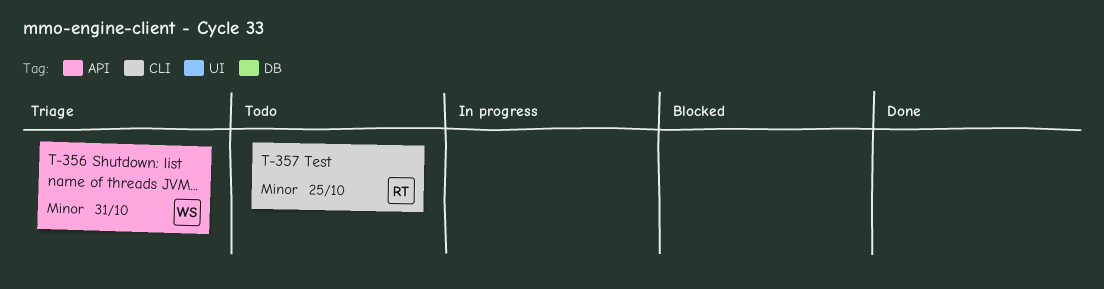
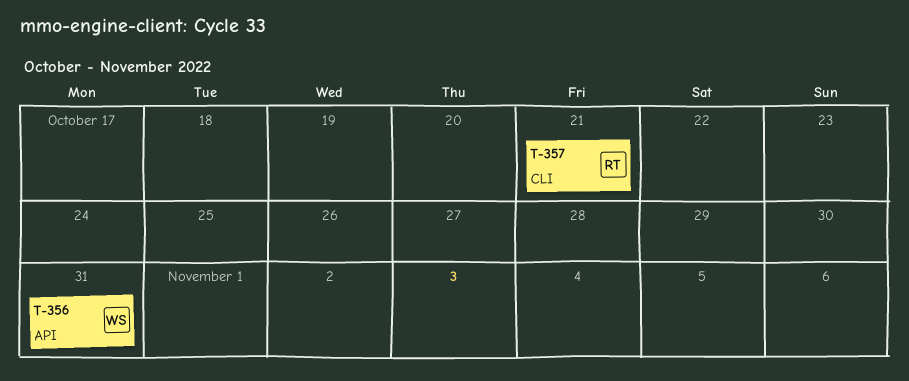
T-357, due: Oct 25 -> Oct 21

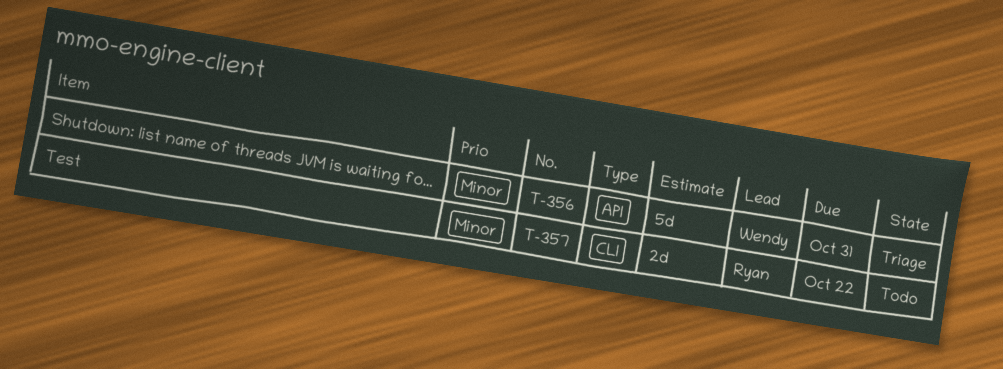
T-357, due: Oct 21 -> Oct 22

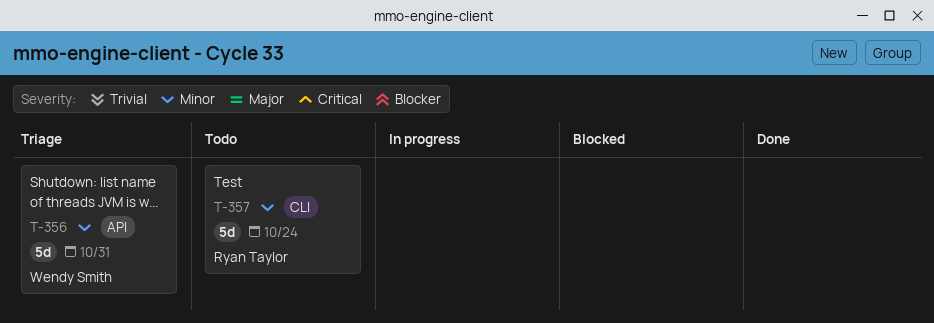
T-357, estimate: 2d -> 5d
T-357, due: Oct 22 -> Oct 24

